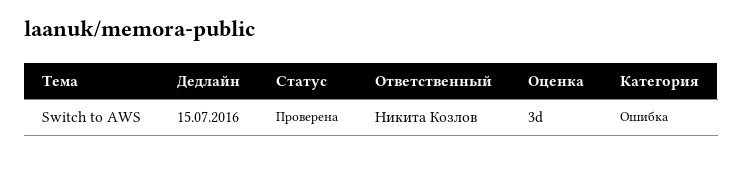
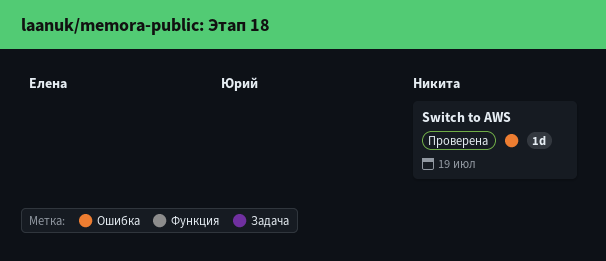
Switch to AWS, estimate: 3d -> 1d
Switch to AWS, due: Jul 15 -> Jul 19

